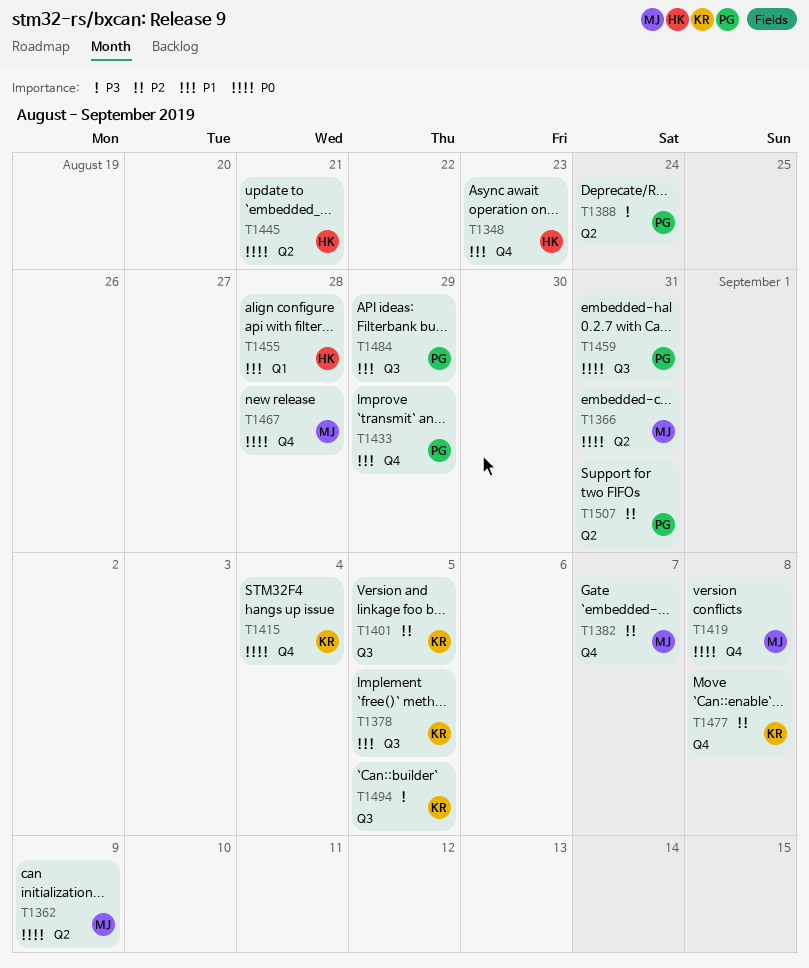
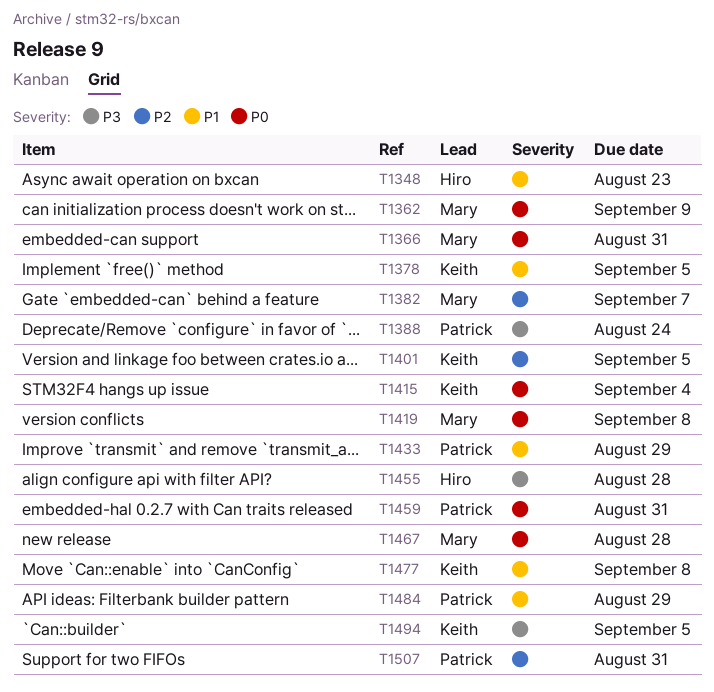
T1445: present -> none
T1455, priority: P1 -> P3
T1477, priority: P2 -> P1

